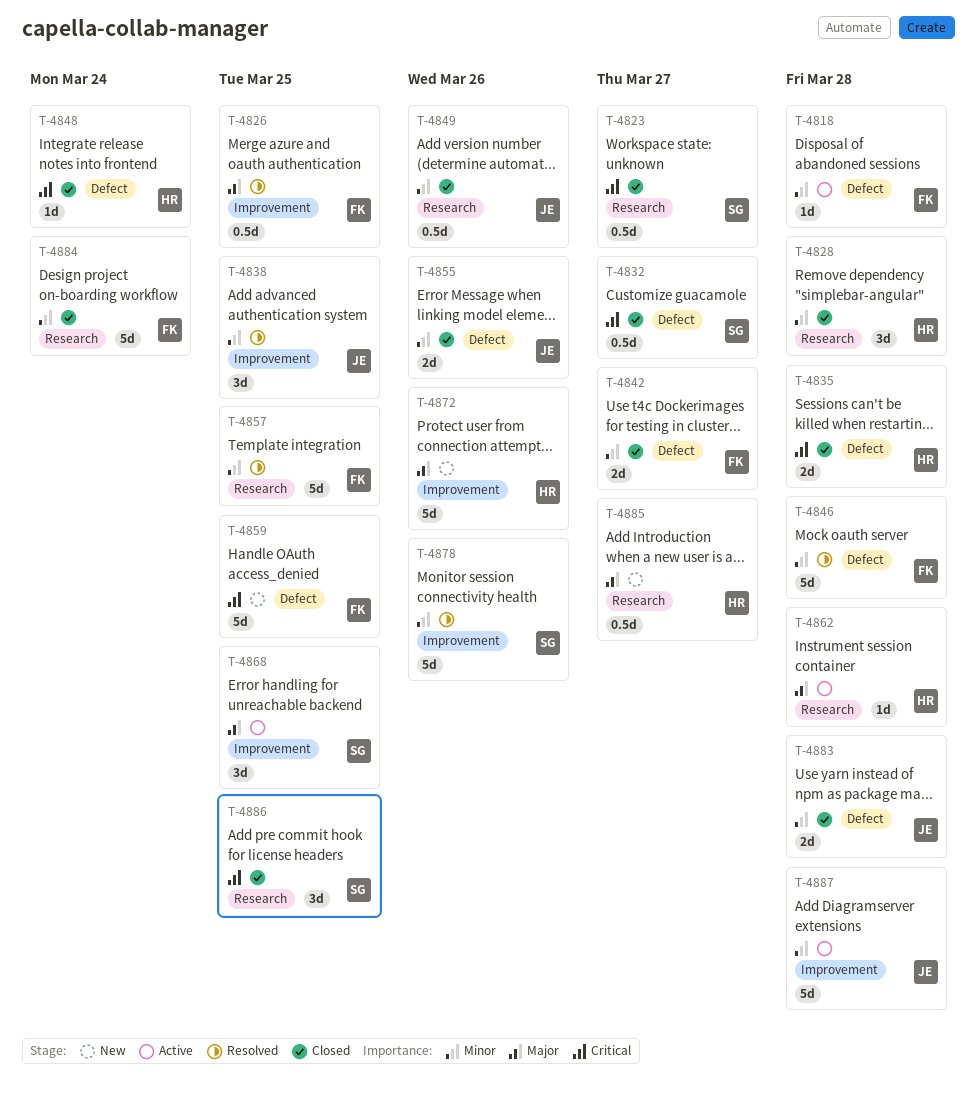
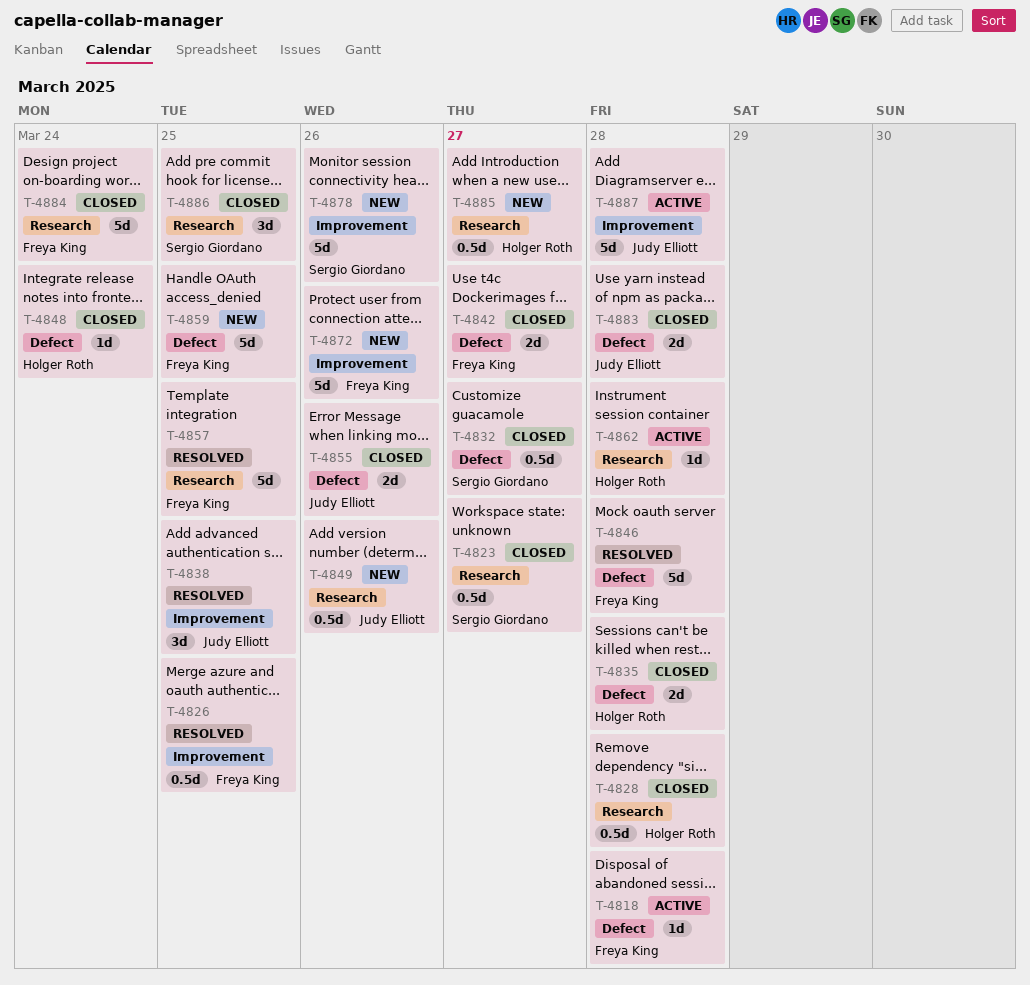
T-4828, estimate: 3d -> 0.5d
T-4849, status: Closed -> New
T-4868: present -> none
T-4872, owner: Holger Roth -> Freya King
T-4878, status: Resolved -> New

